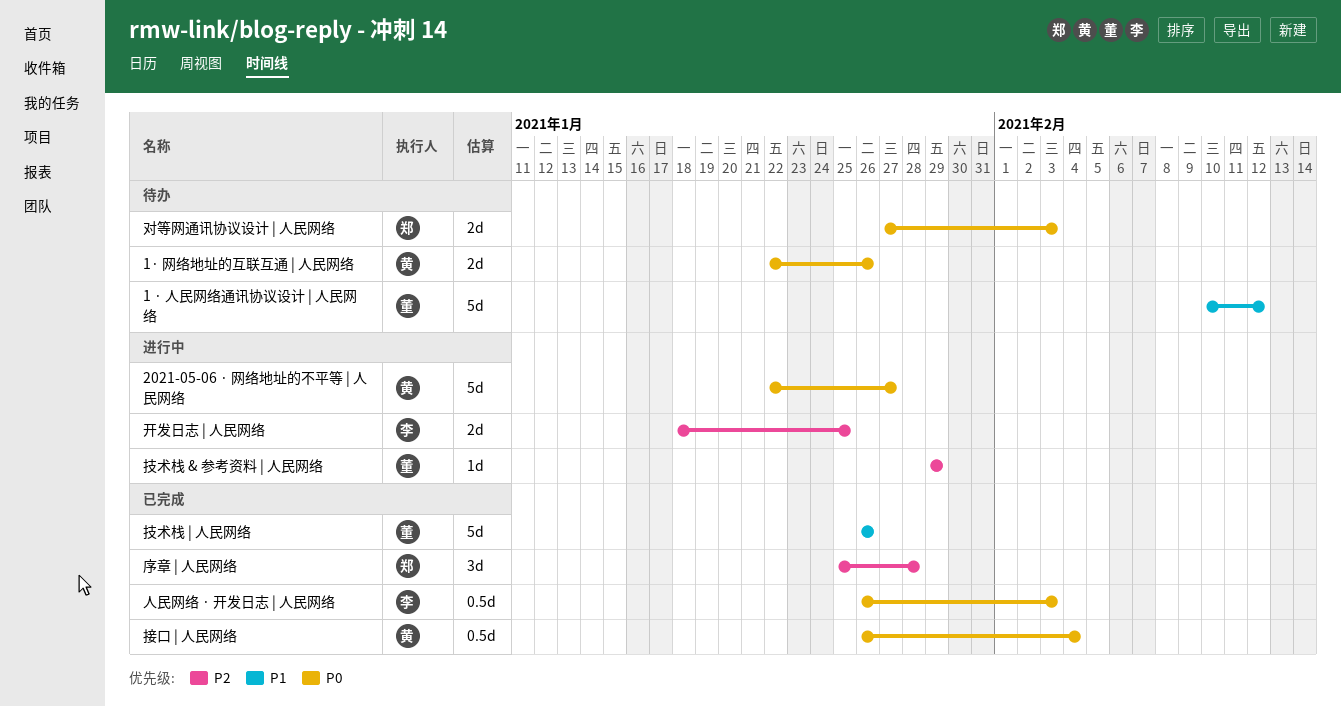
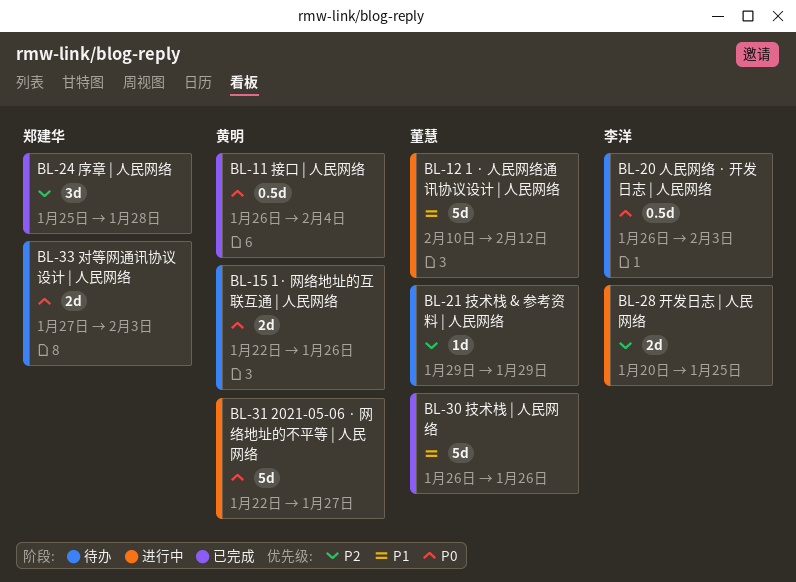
1 · 人民网络通讯协议设计 | 人民网络, status: 待办 -> 进行中
人民网络 · 开发日志 | 人民网络, status: 已完成 -> 待办
开发日志 | 人民网络, start: Jan 18 -> Jan 20
技术栈 & 参考资料 | 人民网络, status: 进行中 -> 待办

